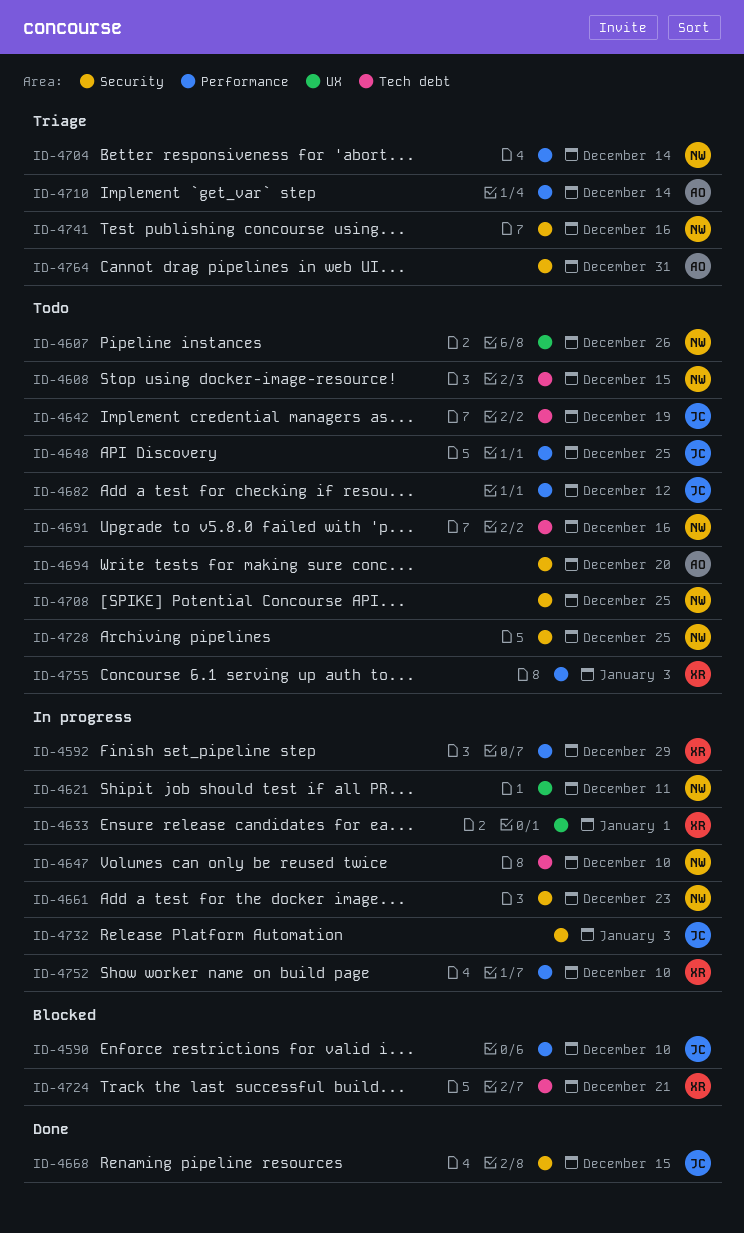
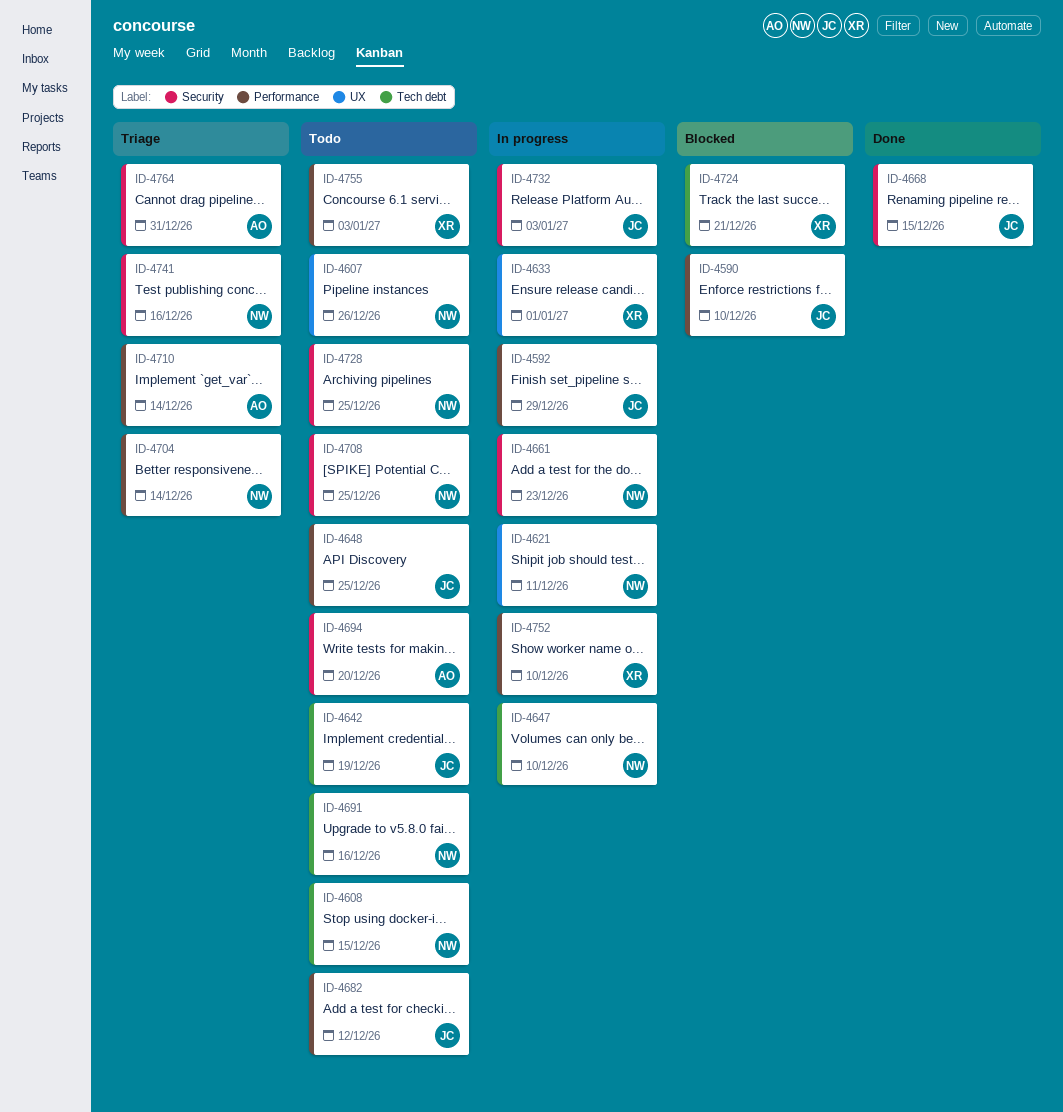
ID-4592, owner: XR -> JC

